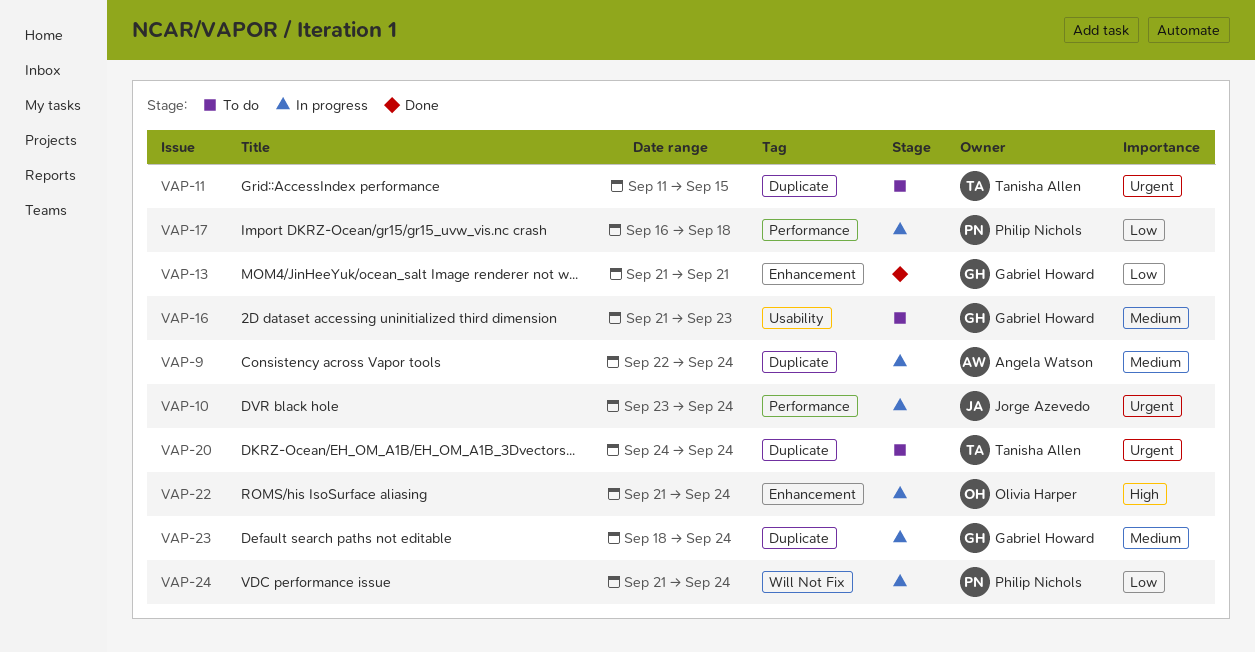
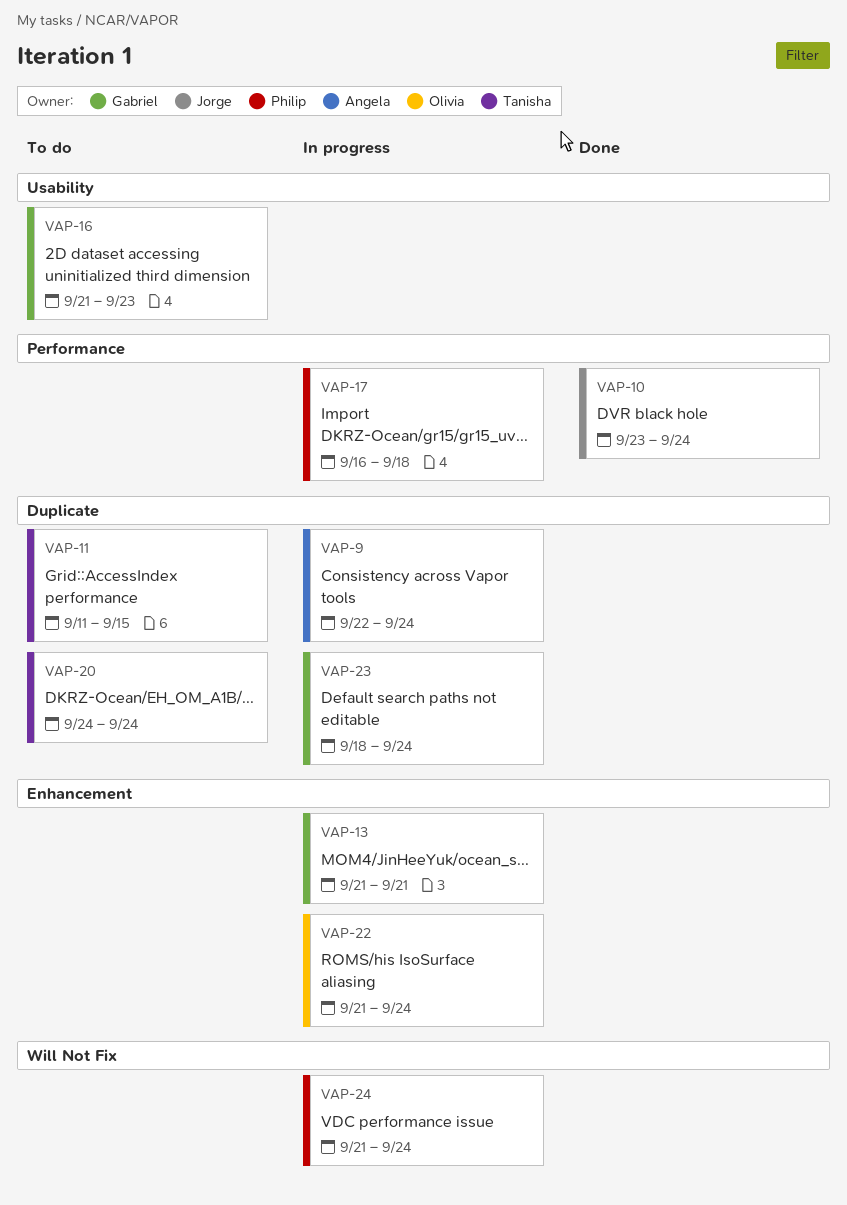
VAP-10, status: In progress -> Done
VAP-13, status: Done -> In progress

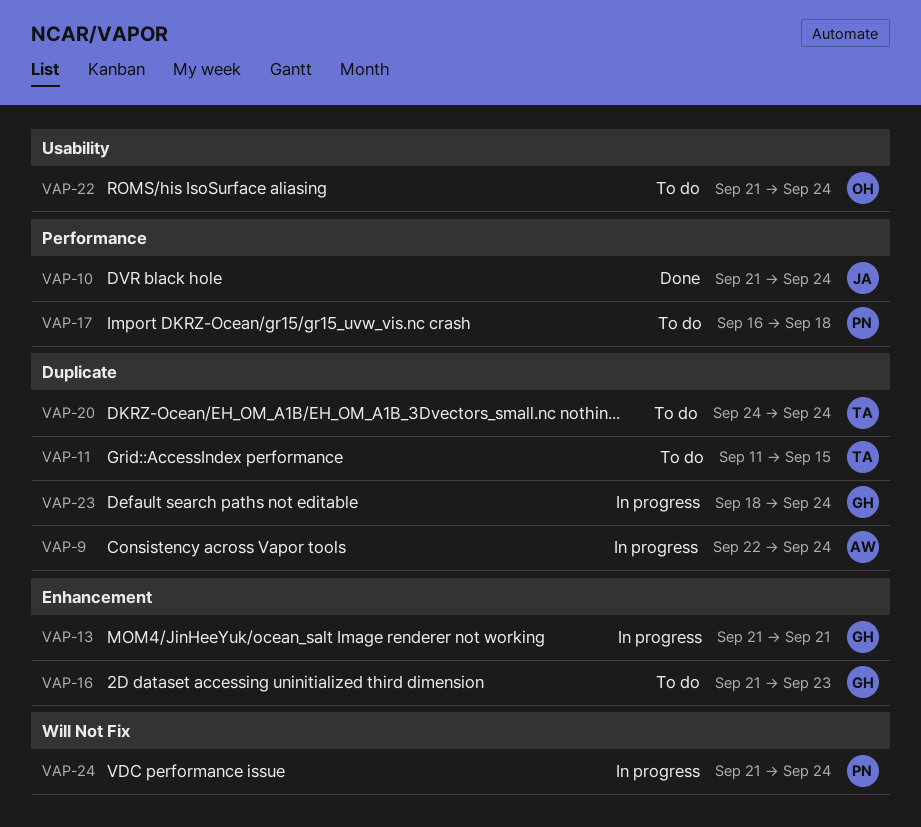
VAP-10, start: Sep 23 -> Sep 21
VAP-16, label: Usability -> Enhancement
VAP-17, status: In progress -> To do
VAP-22, status: In progress -> To do
VAP-22, label: Enhancement -> Usability

